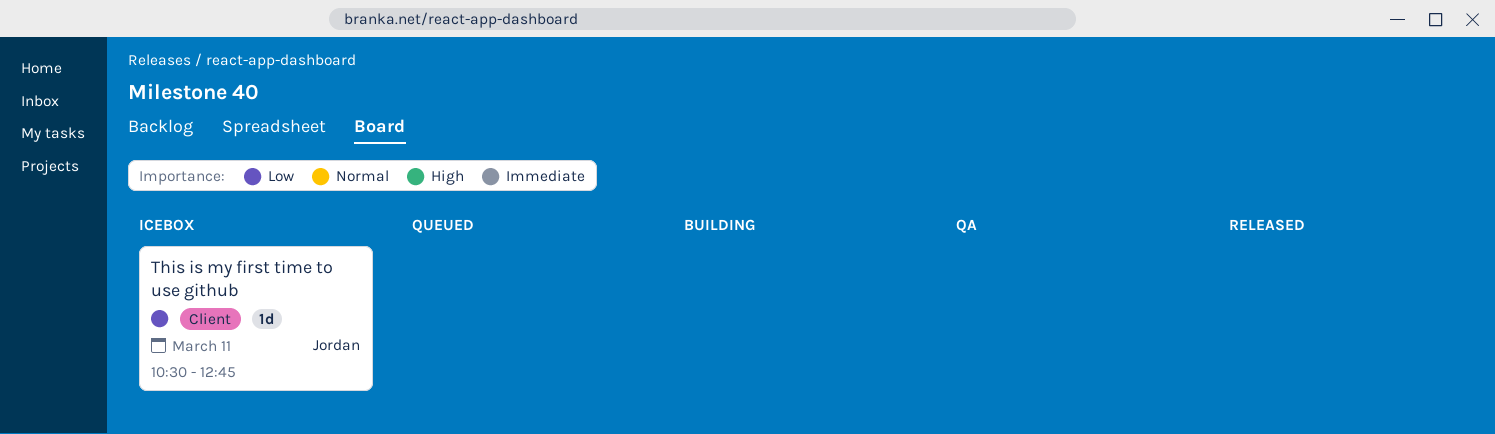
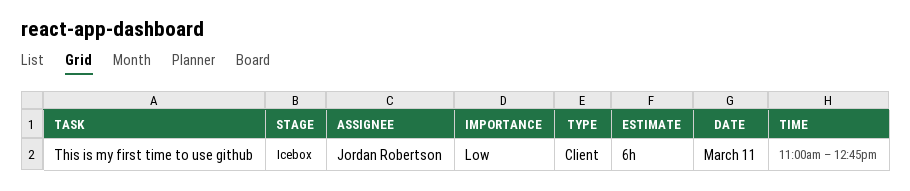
This is my first time to use github, estimate: 1d -> 6h
This is my first time to use github, begins: 10:30 -> 11:00

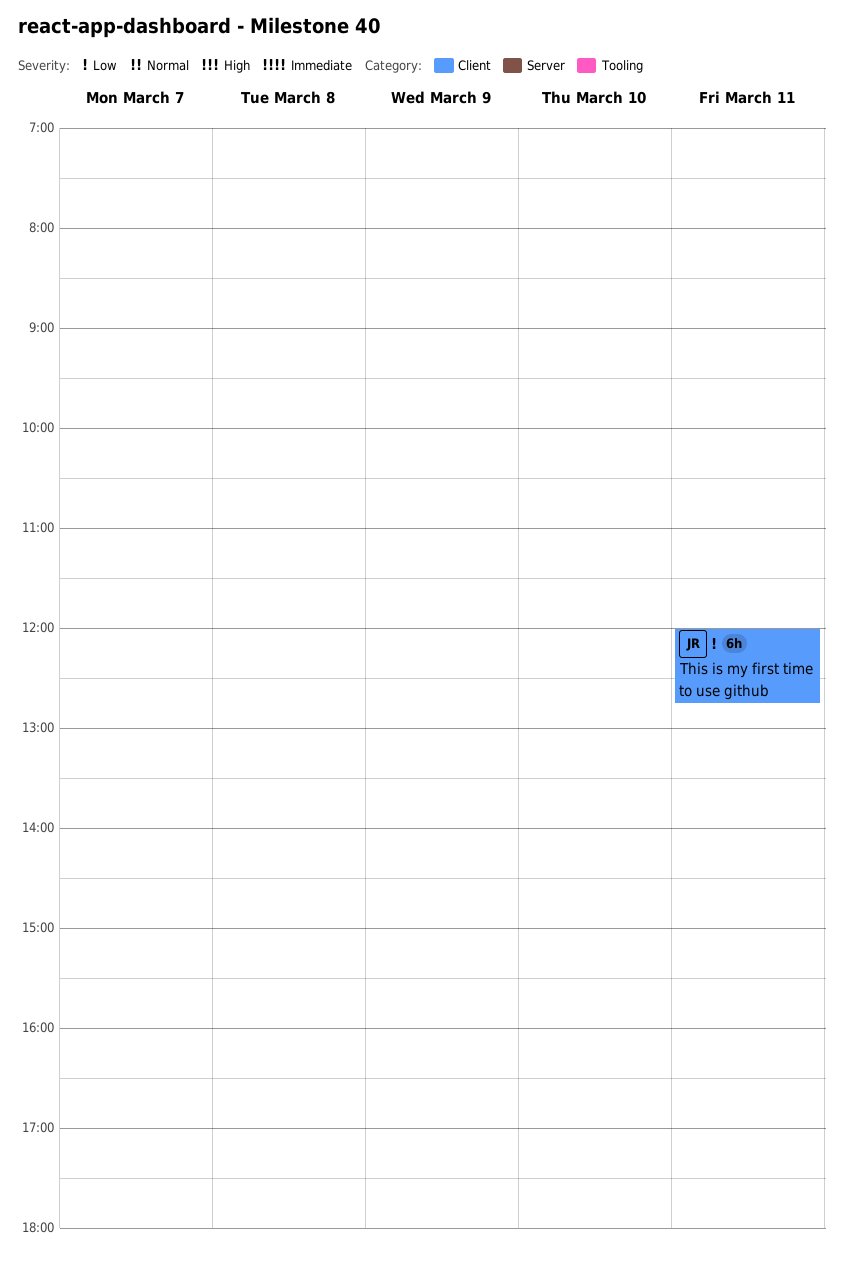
This is my first time to use github, begins: 11:00 -> 12:00

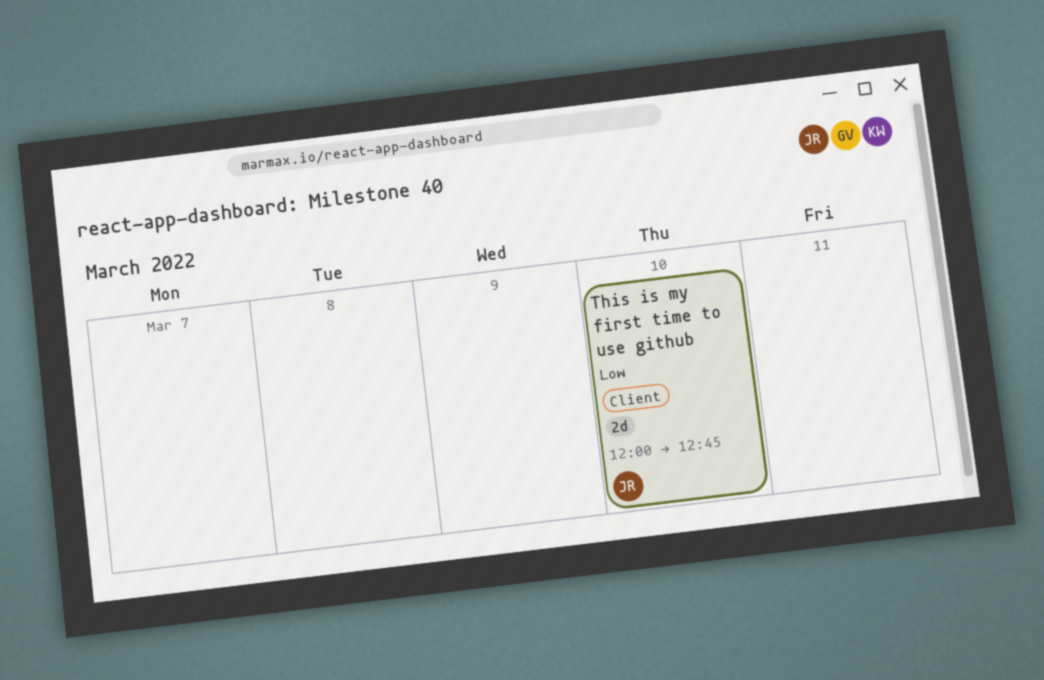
This is my first time to use github, estimate: 6h -> 2d
This is my first time to use github, day: Mar 11 -> Mar 10

